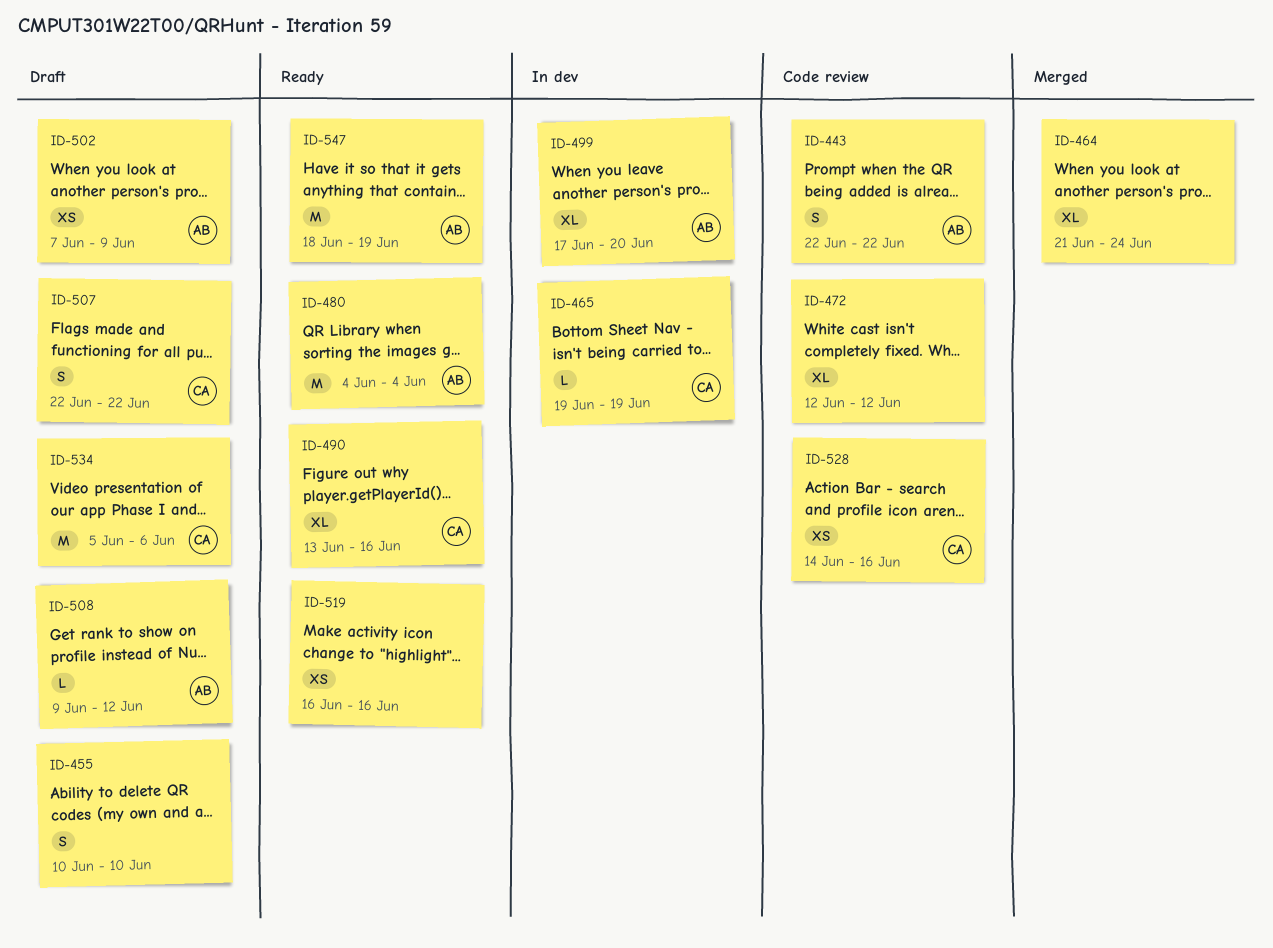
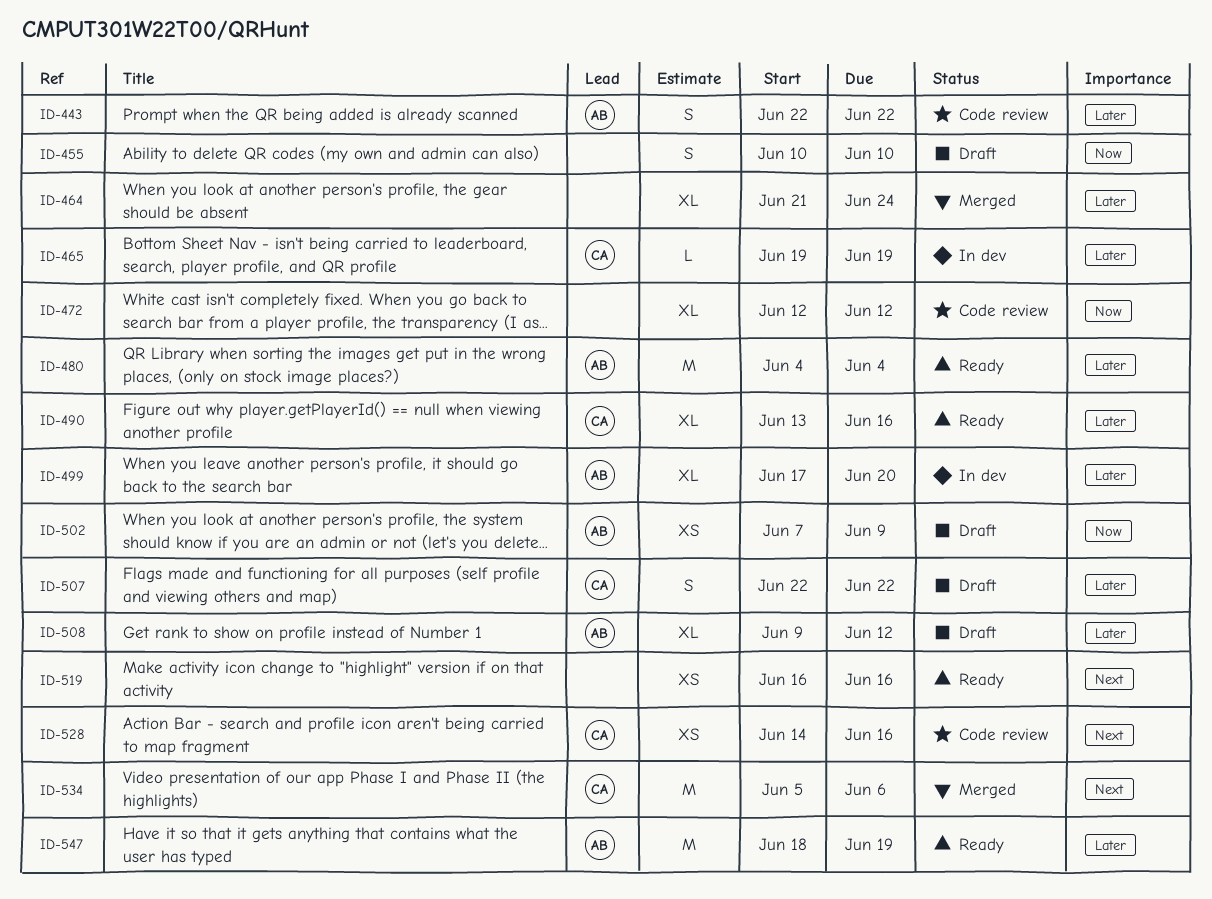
ID-508, estimate: L -> XL
ID-534, status: Draft -> Merged

